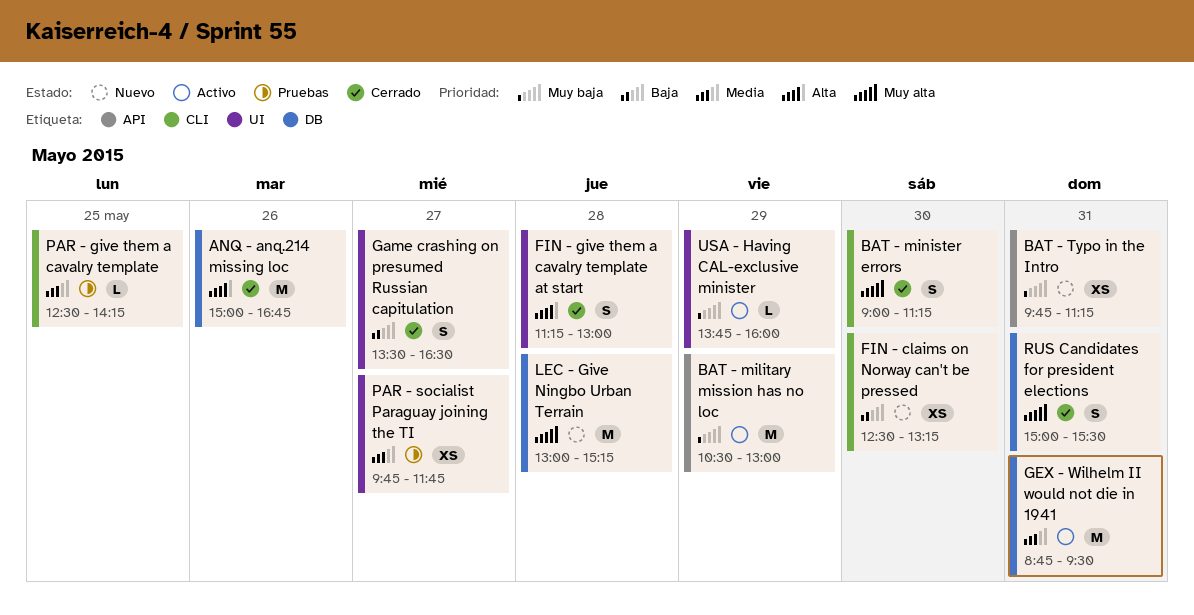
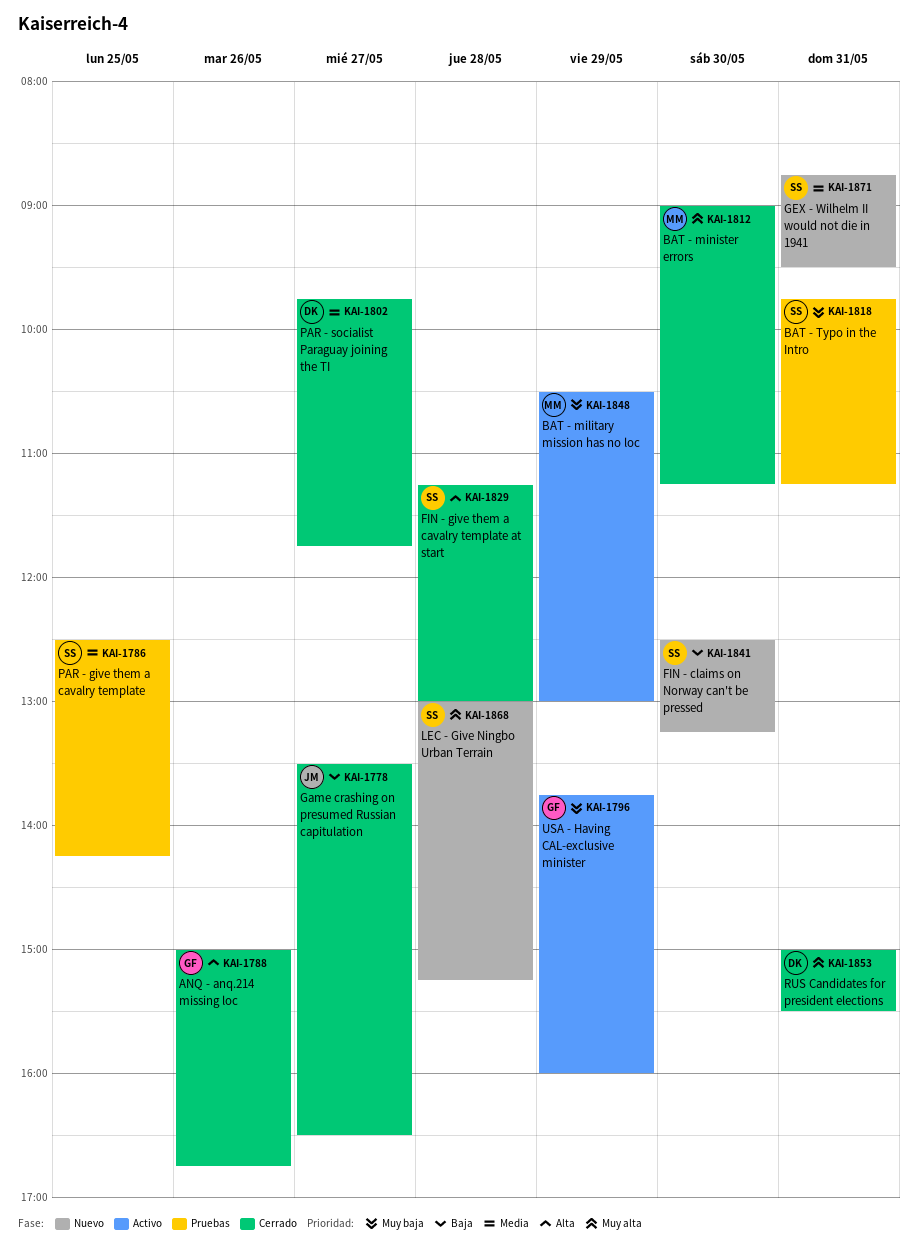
BAT - Typo in the Intro, status: Nuevo -> Pruebas
GEX - Wilhelm II would not die in 1941, status: Activo -> Nuevo
PAR - socialist Paraguay joining the TI, status: Pruebas -> Cerrado

